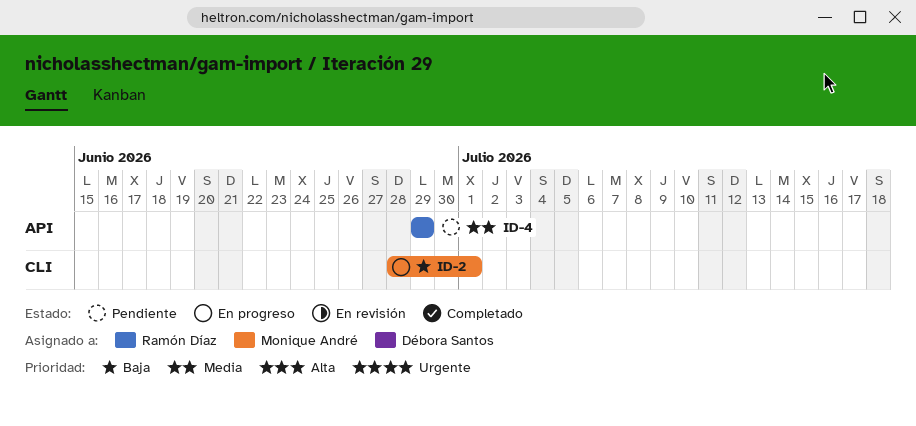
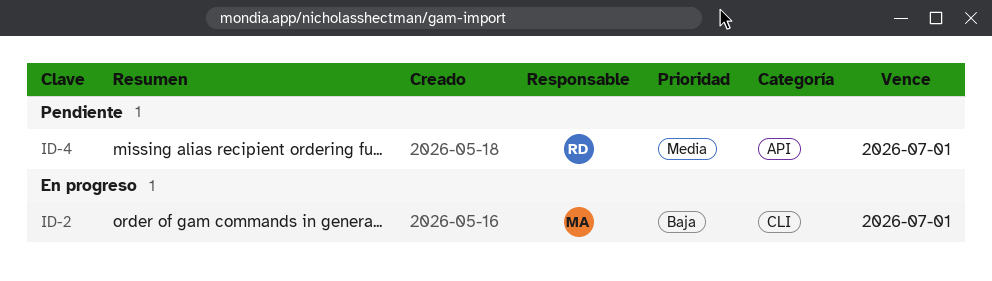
ID-4, due: Jun 29 -> Jul 1

